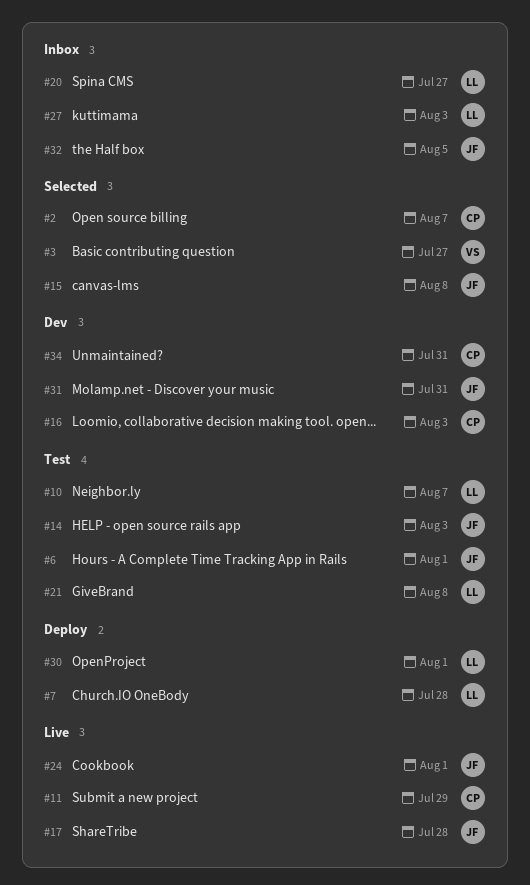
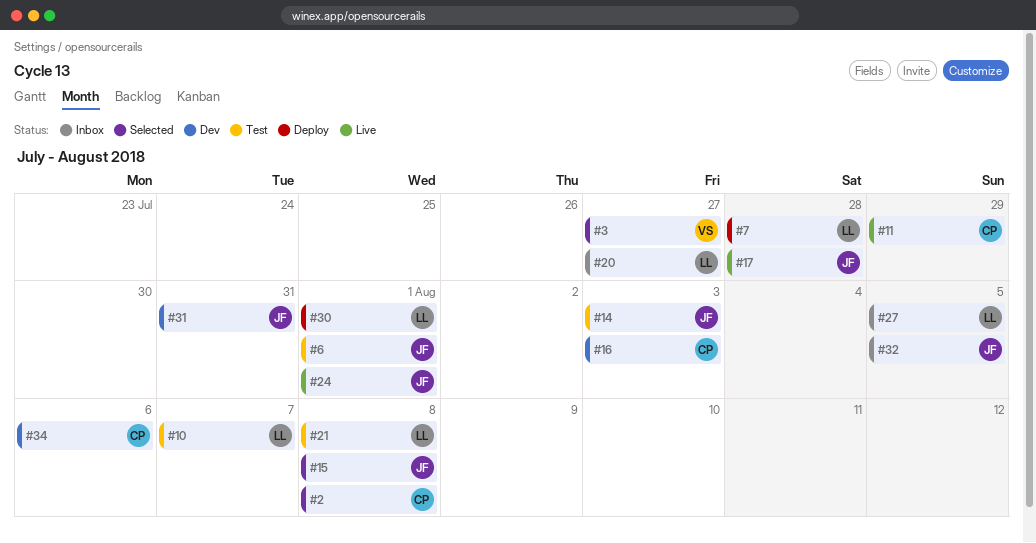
#2, due: Aug 7 -> Aug 8
#27, due: Aug 3 -> Aug 5
#34, due: Jul 31 -> Aug 6

